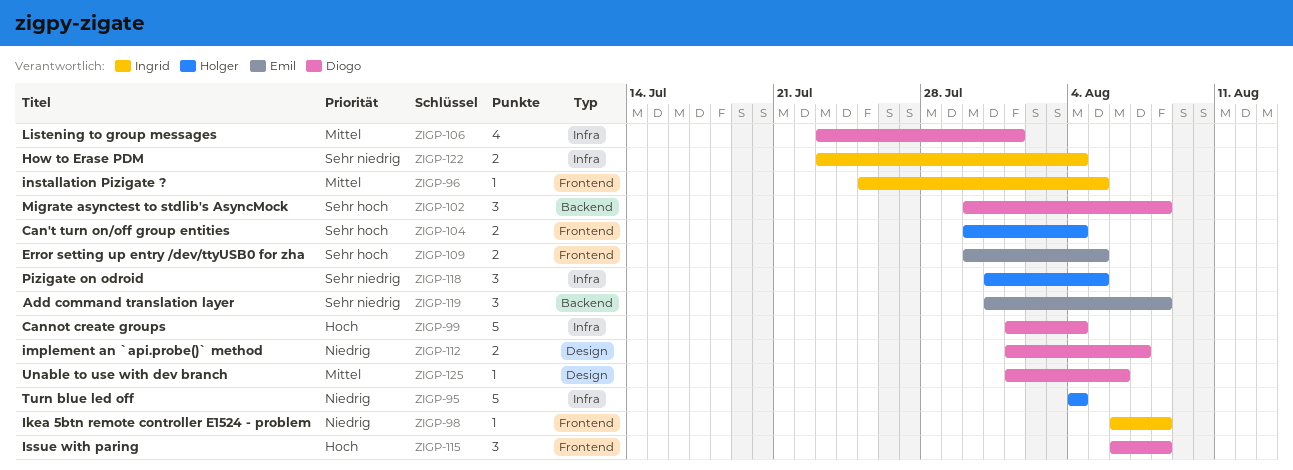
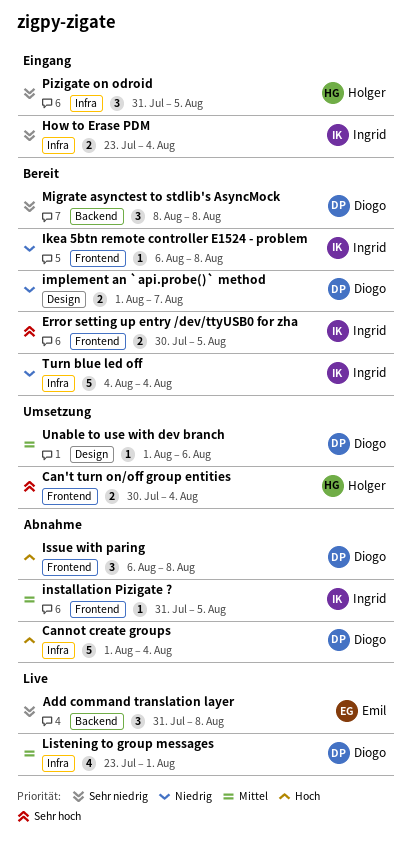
Error setting up entry /dev/ttyUSB0 for zha, owner: Emil -> Ingrid
installation Pizigate ?, start: Jul 25 -> Jul 31
Migrate asynctest to stdlib's AsyncMock, priority: Sehr hoch -> Sehr niedrig
Migrate asynctest to stdlib's AsyncMock, start: Jul 30 -> Aug 8
Turn blue led off, owner: Holger -> Ingrid

